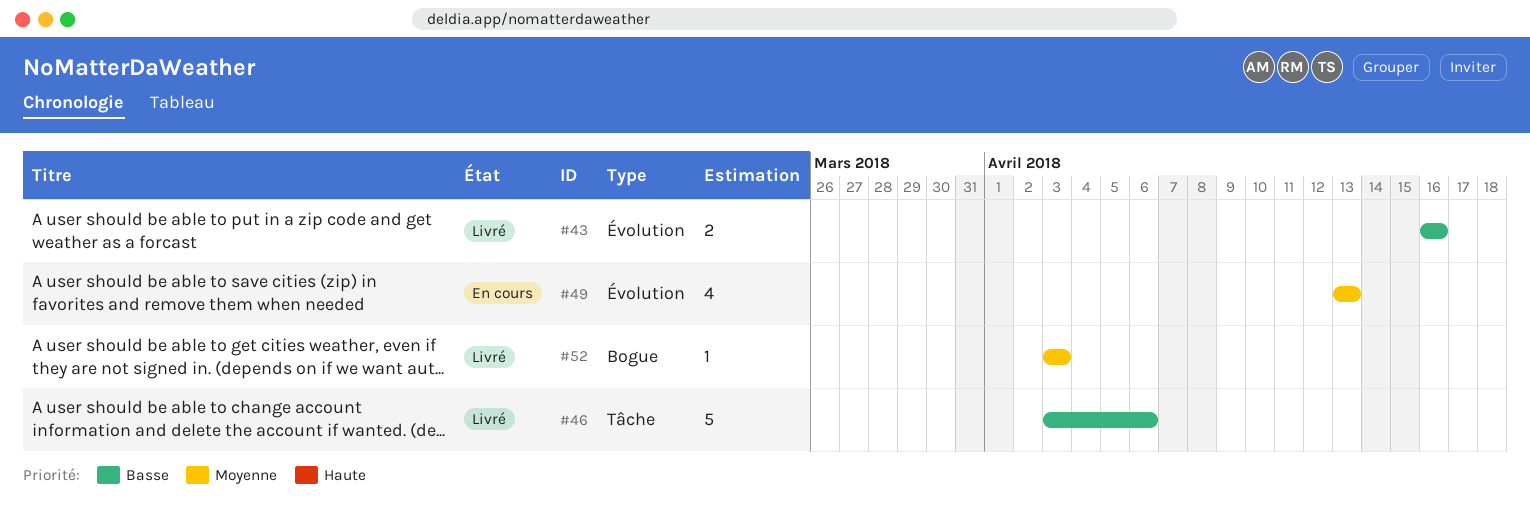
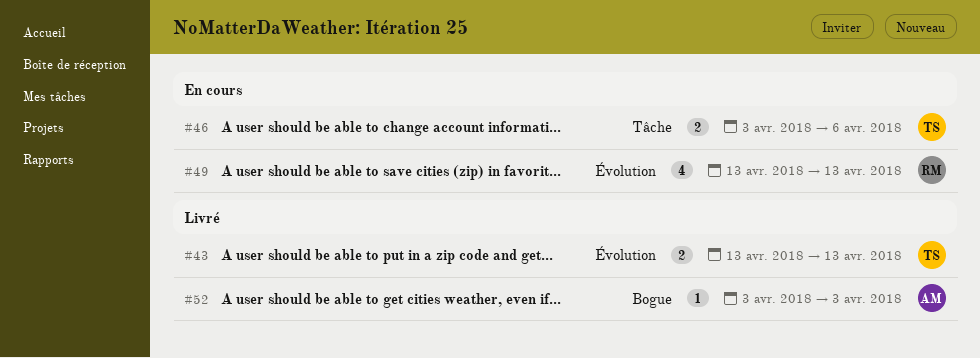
#43, start: Apr 16 -> Apr 13
#43, due: Apr 16 -> Apr 13
#46, status: Livré -> En cours
#46, estimate: 5 -> 2

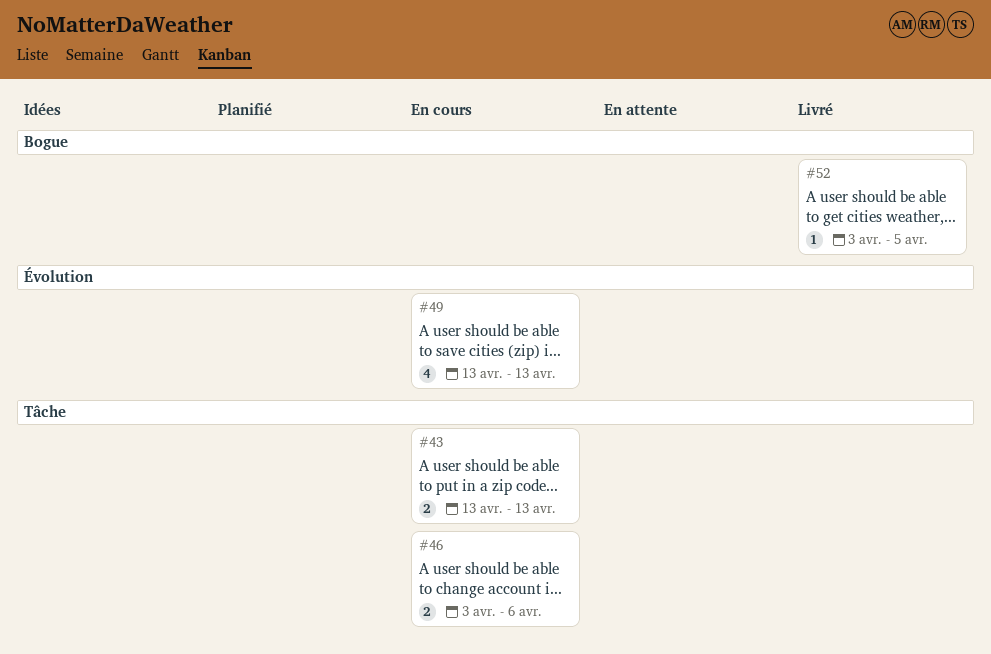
#43, status: Livré -> En cours
#43, label: Évolution -> Tâche
#52, due: Apr 3 -> Apr 5

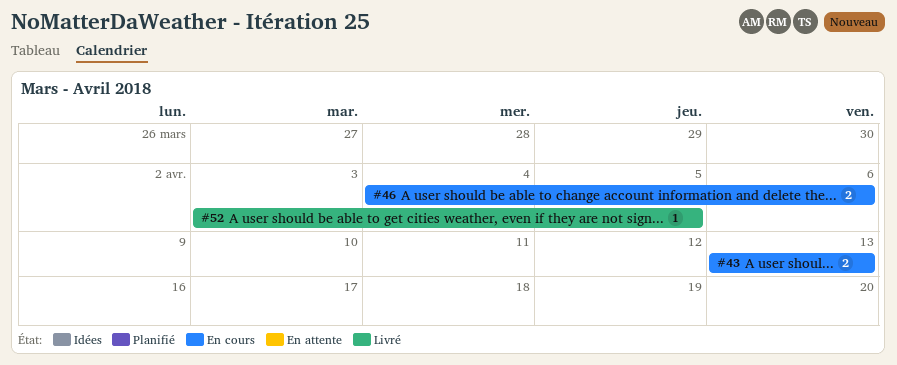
#46, start: Apr 3 -> Apr 4
#49: present -> none

